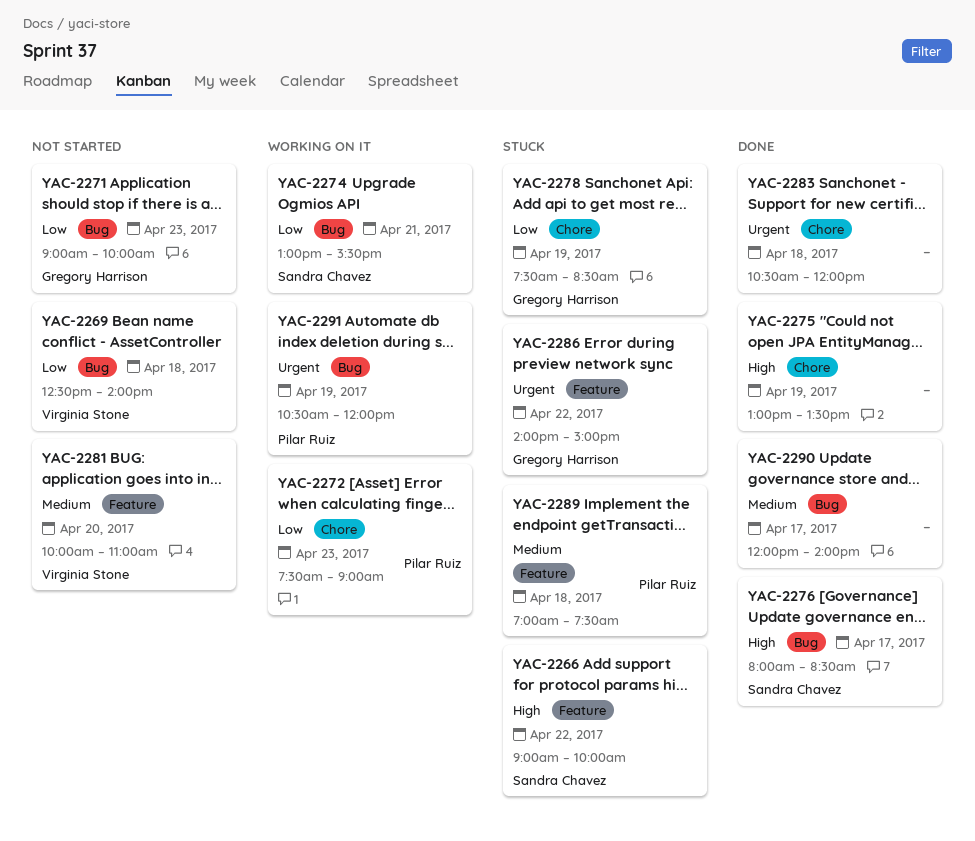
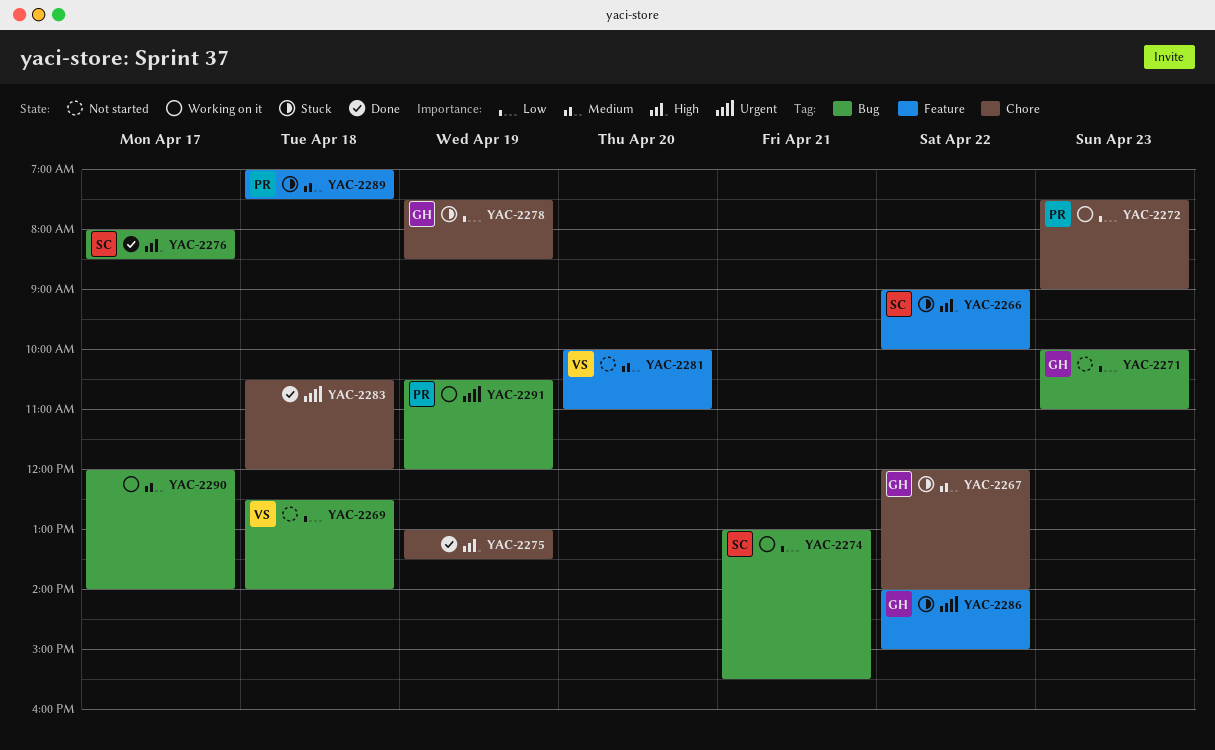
YAC-2267: none -> present
YAC-2271, begins: 09:00 -> 10:00
YAC-2271, ends: 10:00 -> 11:00
YAC-2290, status: Done -> Working on it

